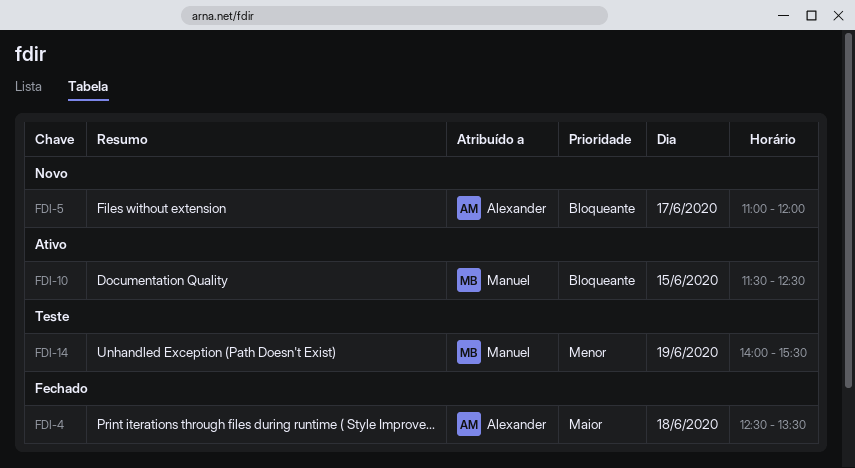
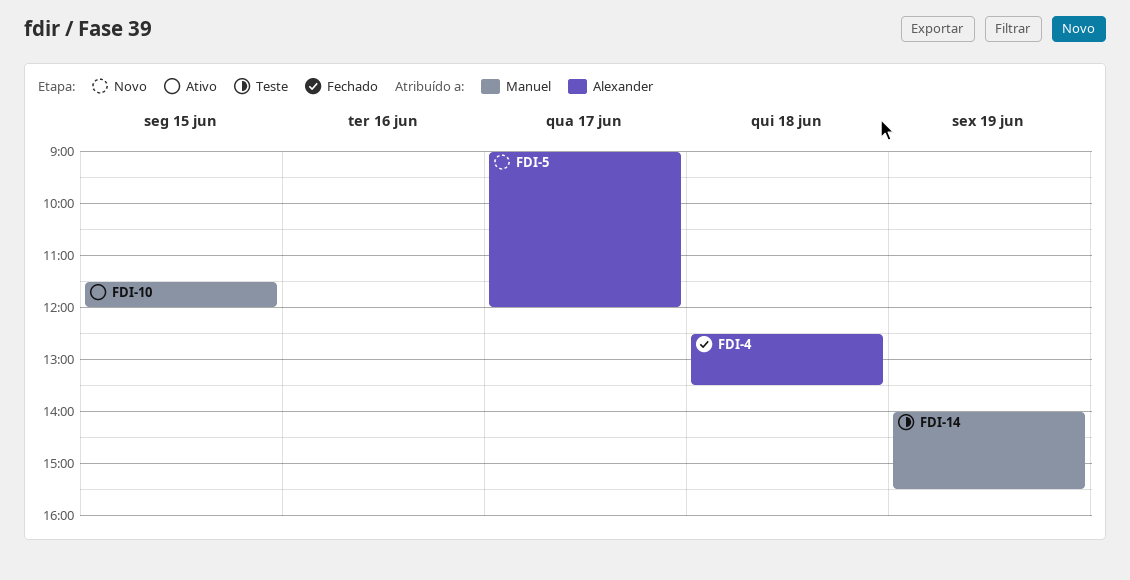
FDI-5, begins: 11:00 -> 09:00
FDI-10, ends: 12:30 -> 12:00

